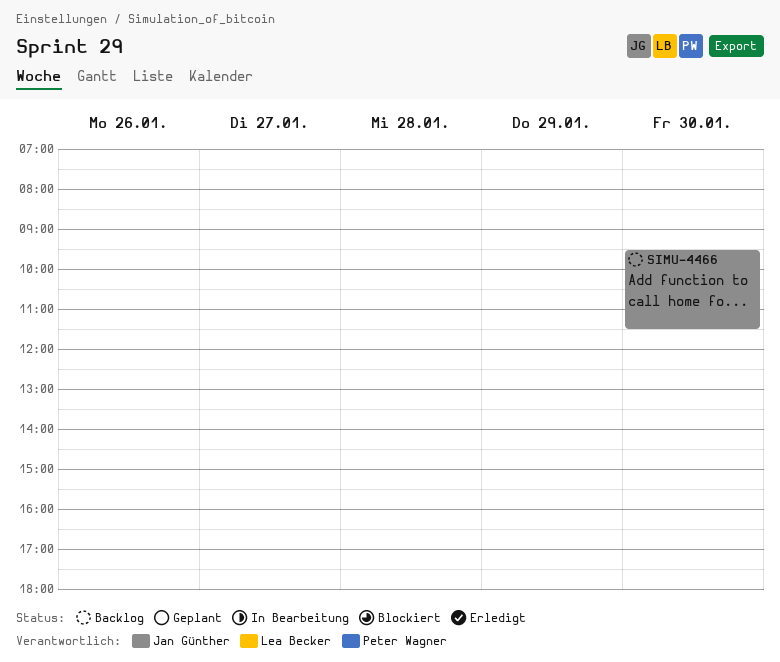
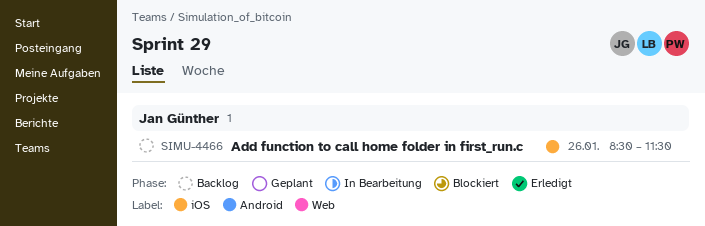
SIMU-4466, day: Jan 30 -> Jan 26
SIMU-4466, begins: 09:30 -> 08:30

